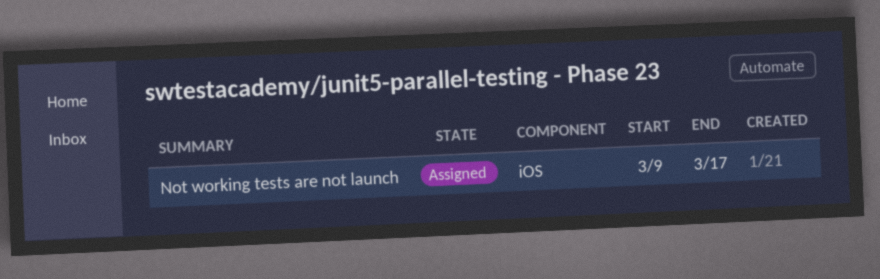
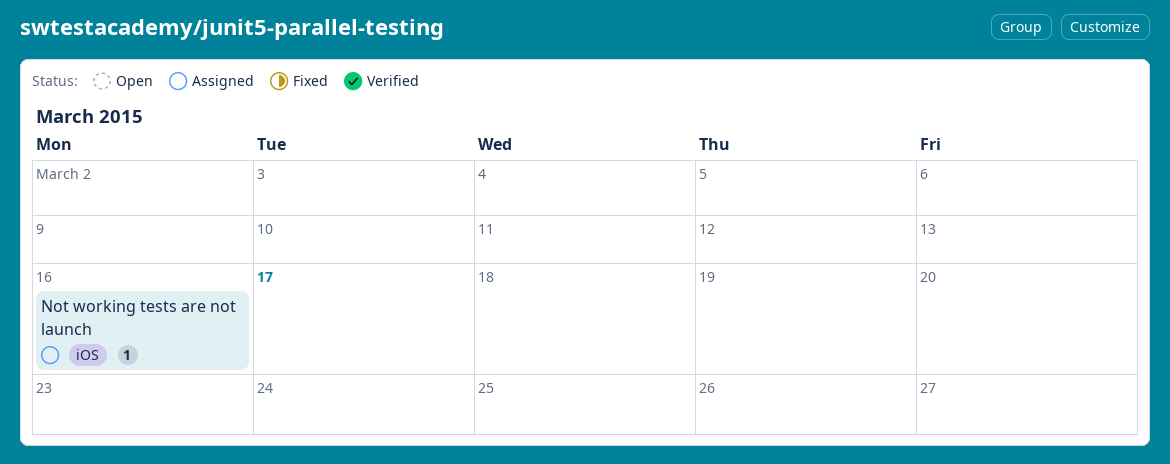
Not working tests are not launch, due: Mar 17 -> Mar 16

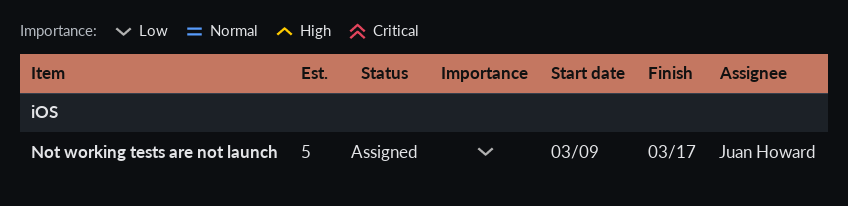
Not working tests are not launch, estimate: 1 -> 5
Not working tests are not launch, due: Mar 16 -> Mar 17

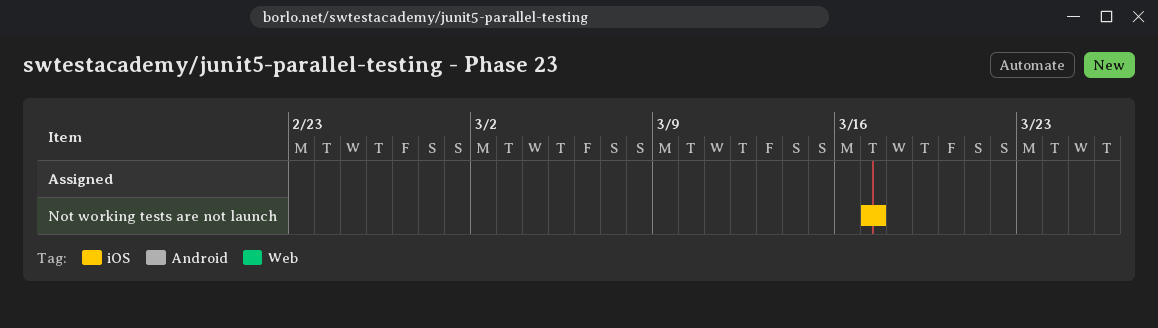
Not working tests are not launch, start: Mar 9 -> Mar 17

